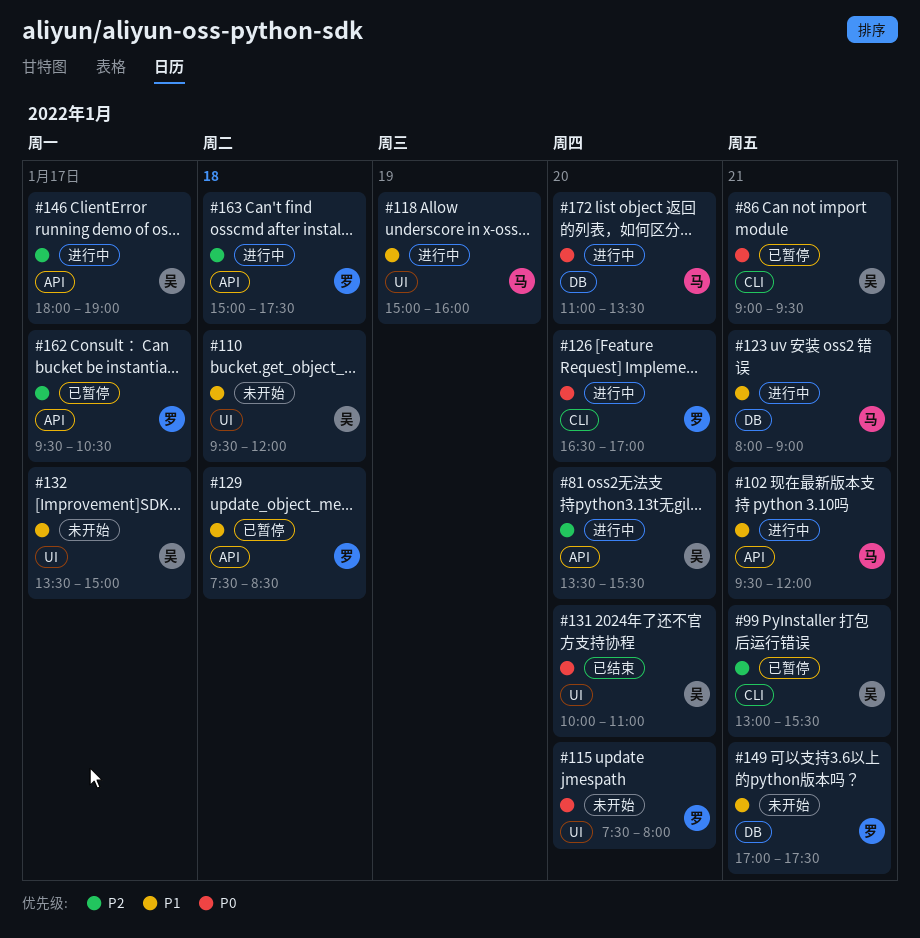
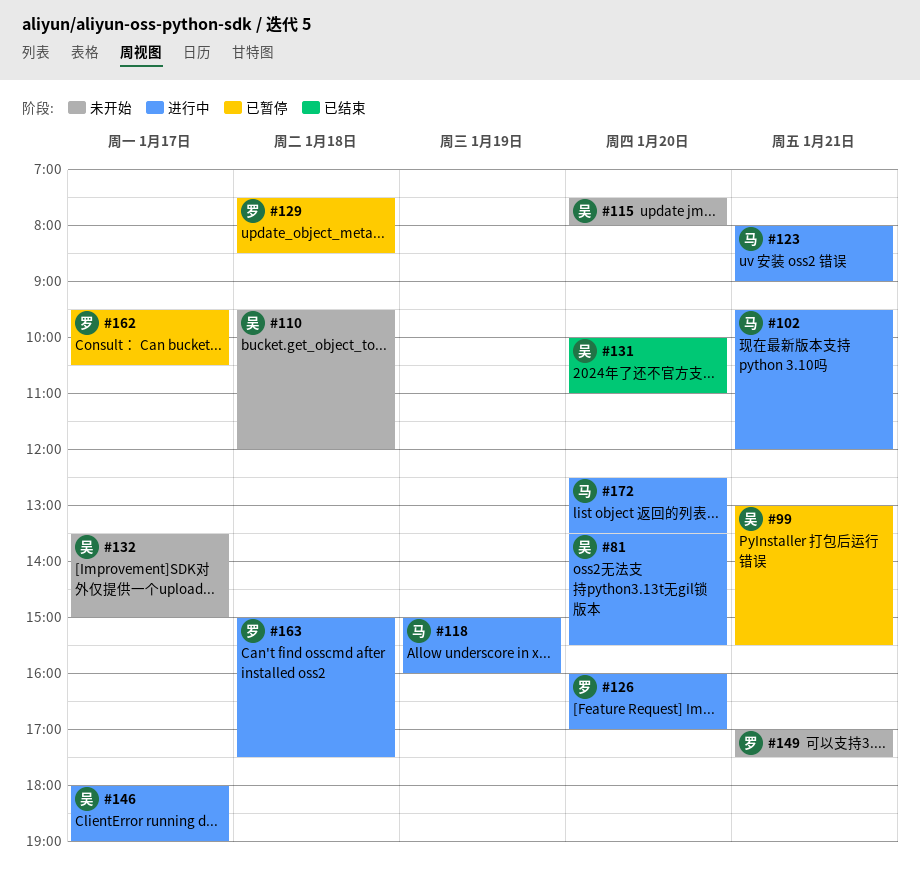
#86: present -> none
#115, owner: 罗 -> 吴
#126, begins: 16:30 -> 16:00
#172, begins: 11:00 -> 12:30

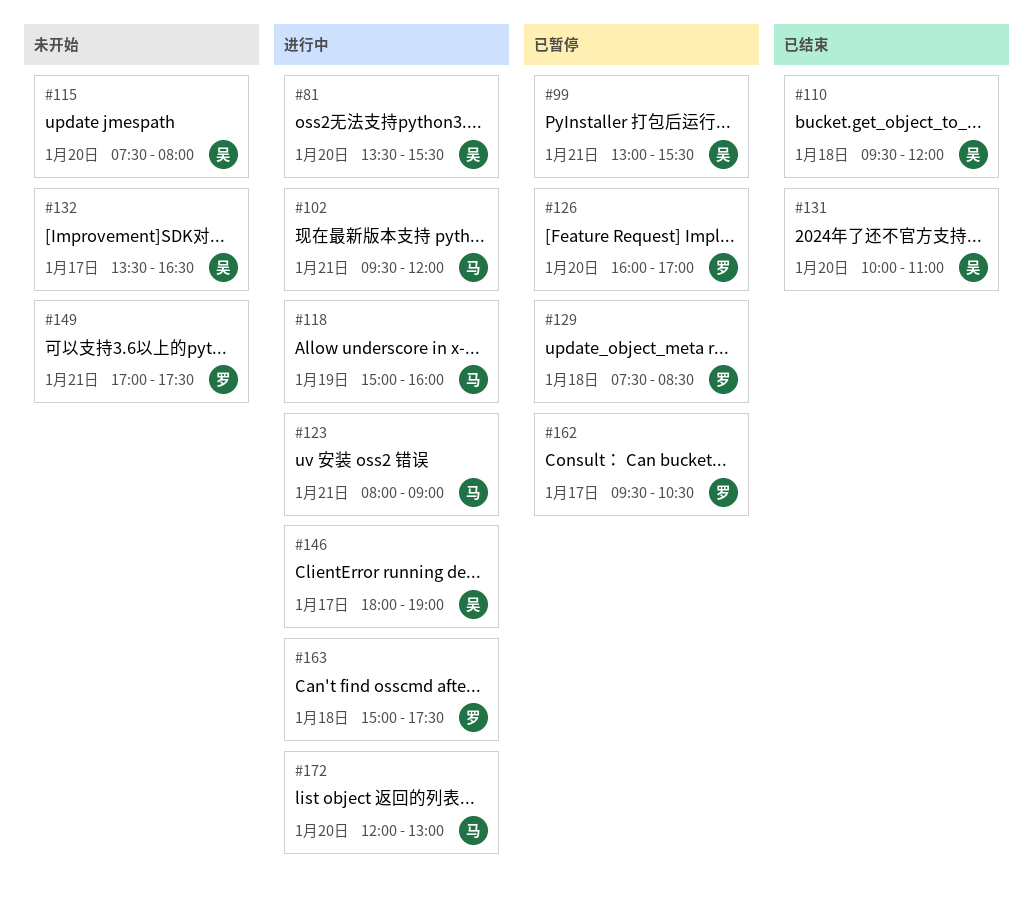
#110, status: 未开始 -> 已结束
#126, status: 进行中 -> 已暂停
#132, ends: 15:00 -> 16:30
#172, begins: 12:30 -> 12:00
#172, ends: 13:30 -> 13:00

